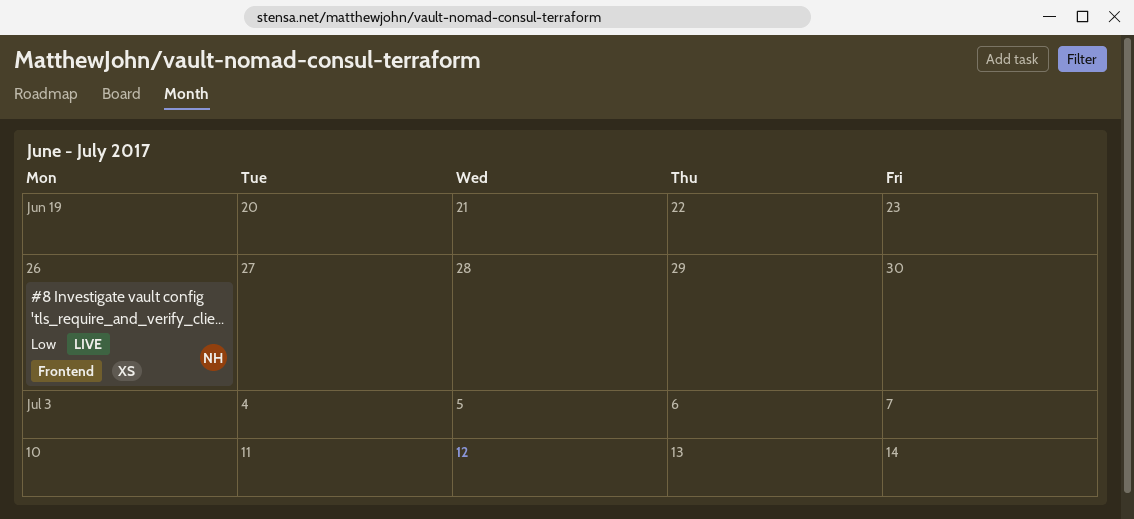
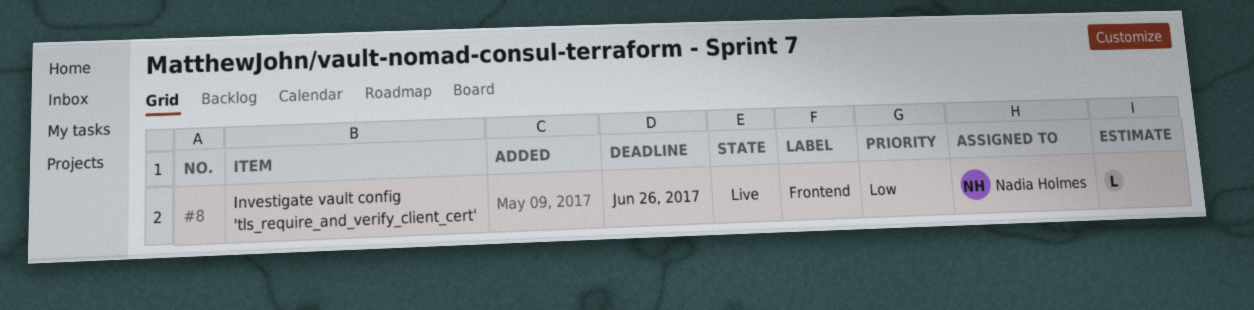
#8, estimate: XS -> L

